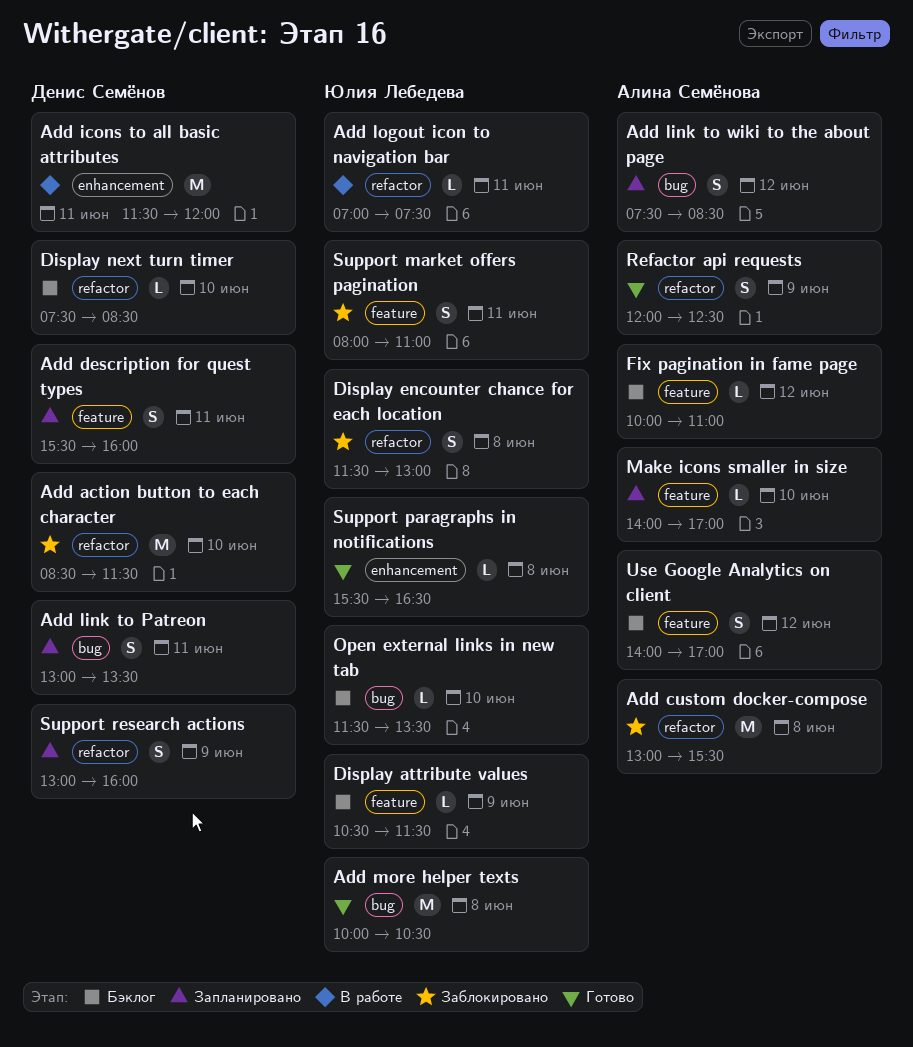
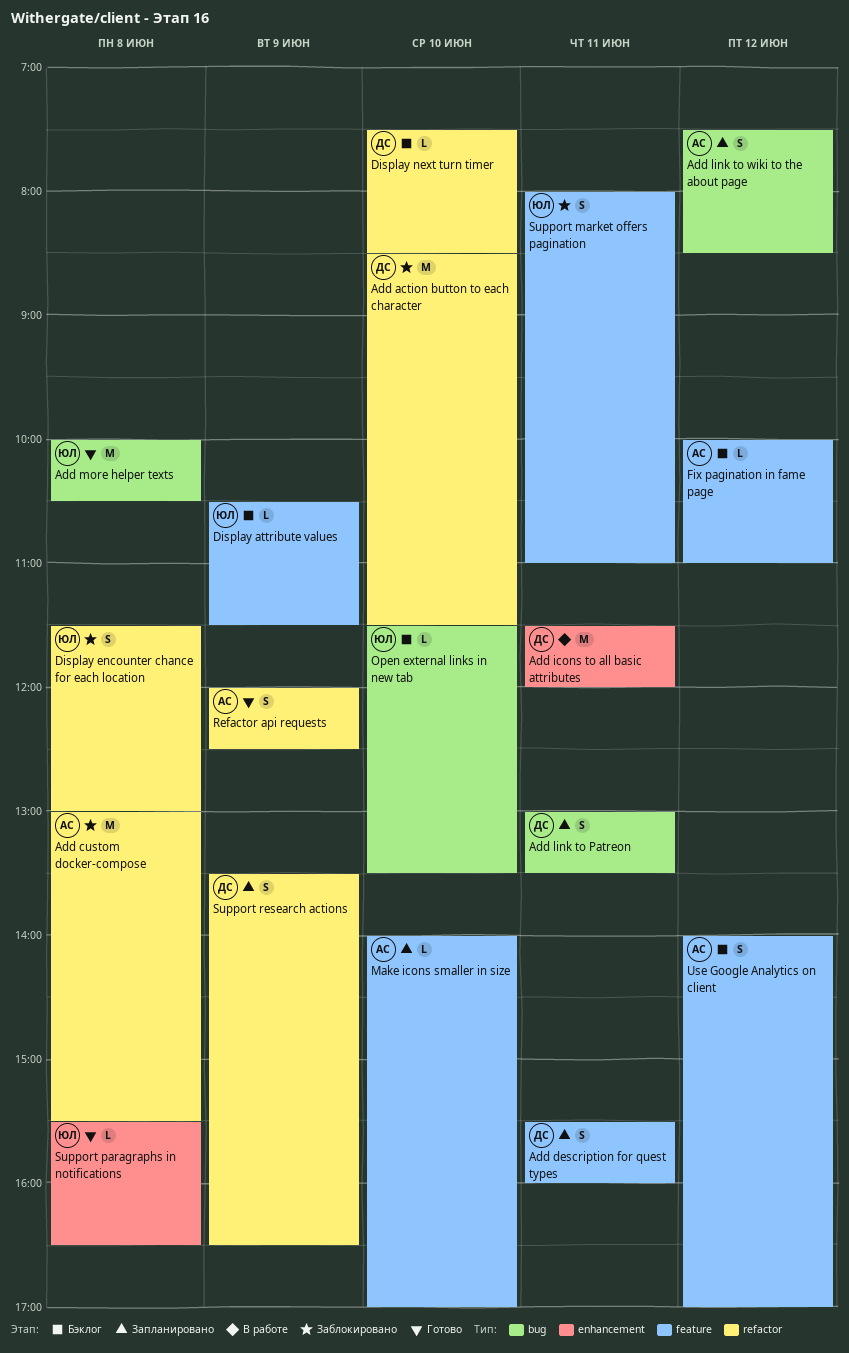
Add logout icon to navigation bar: present -> none
Support research actions, begins: 13:00 -> 13:30
Support research actions, ends: 16:00 -> 16:30

